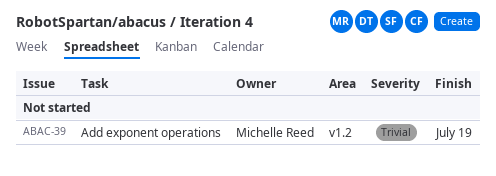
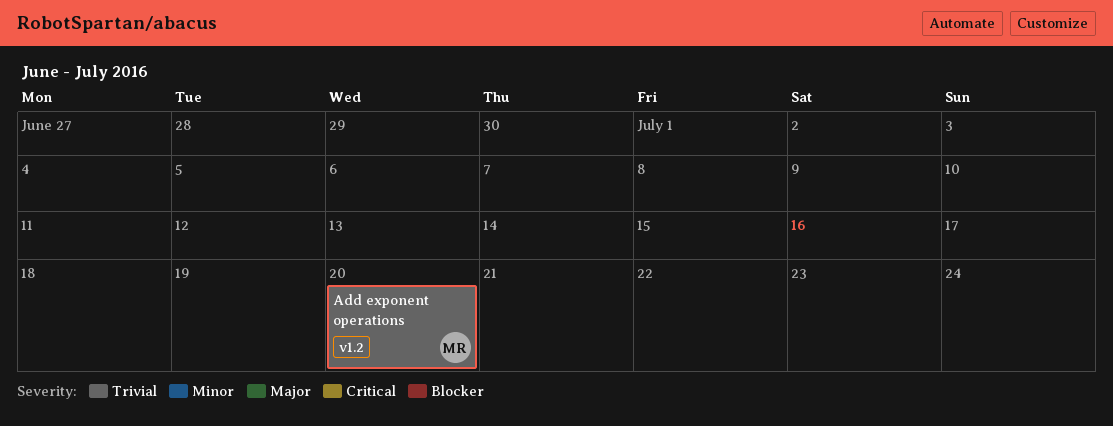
Add exponent operations, due: Jul 19 -> Jul 20

